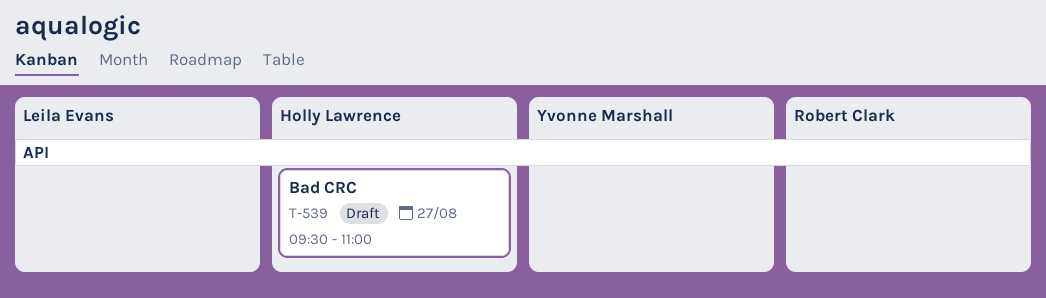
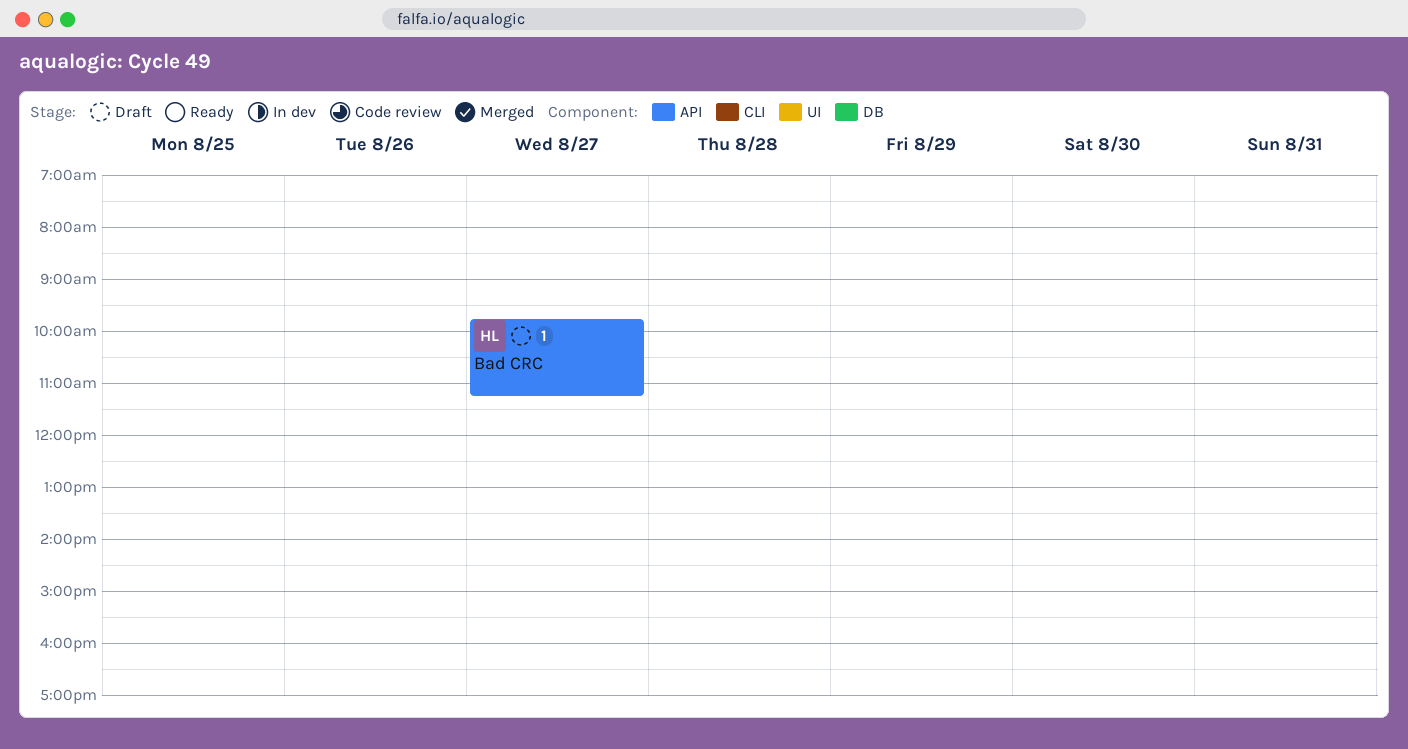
Bad CRC, begins: 09:30 -> 09:45
Bad CRC, ends: 11:00 -> 11:15

